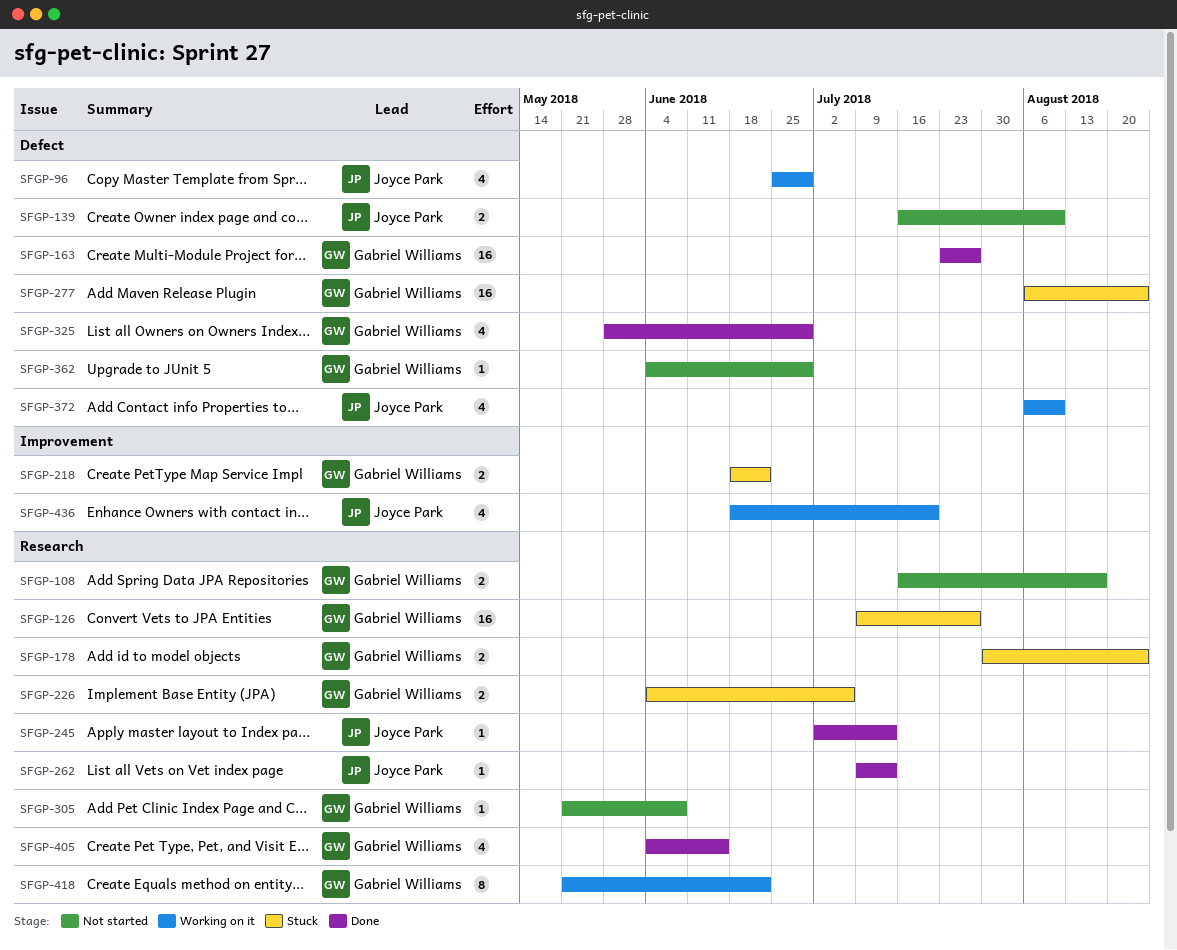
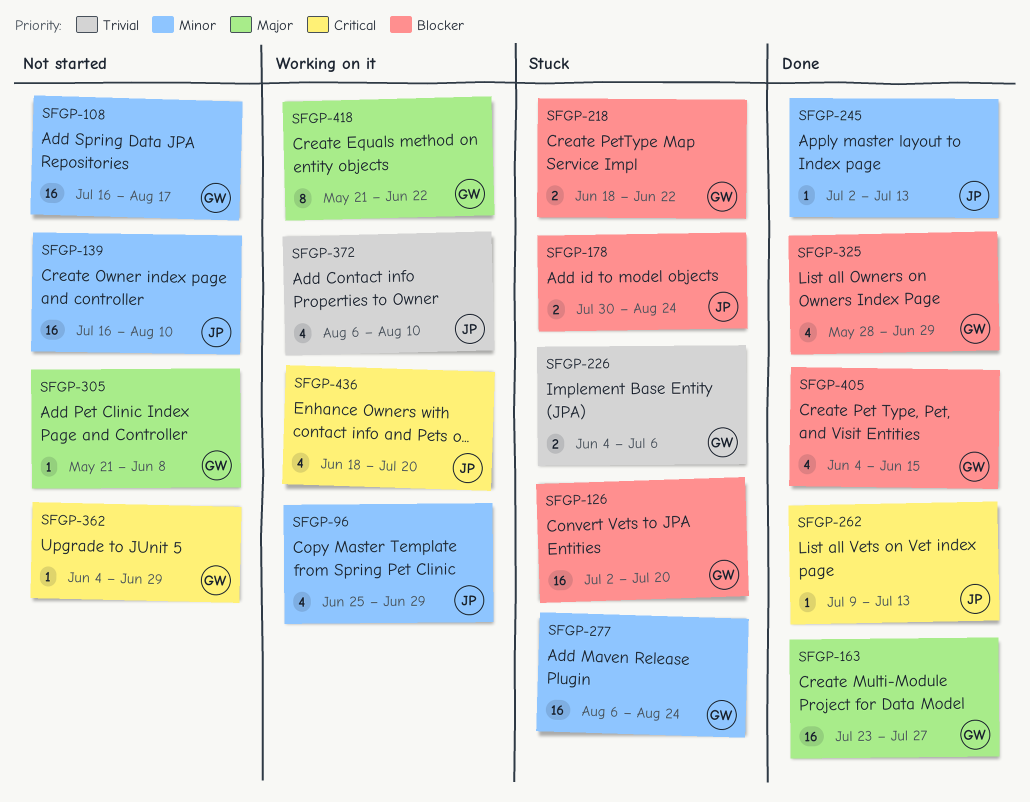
SFGP-108, estimate: 2 -> 16
SFGP-126, start: Jul 9 -> Jul 2
SFGP-126, due: Jul 27 -> Jul 20
SFGP-139, estimate: 2 -> 16
SFGP-178, owner: Gabriel Williams -> Joyce Park

